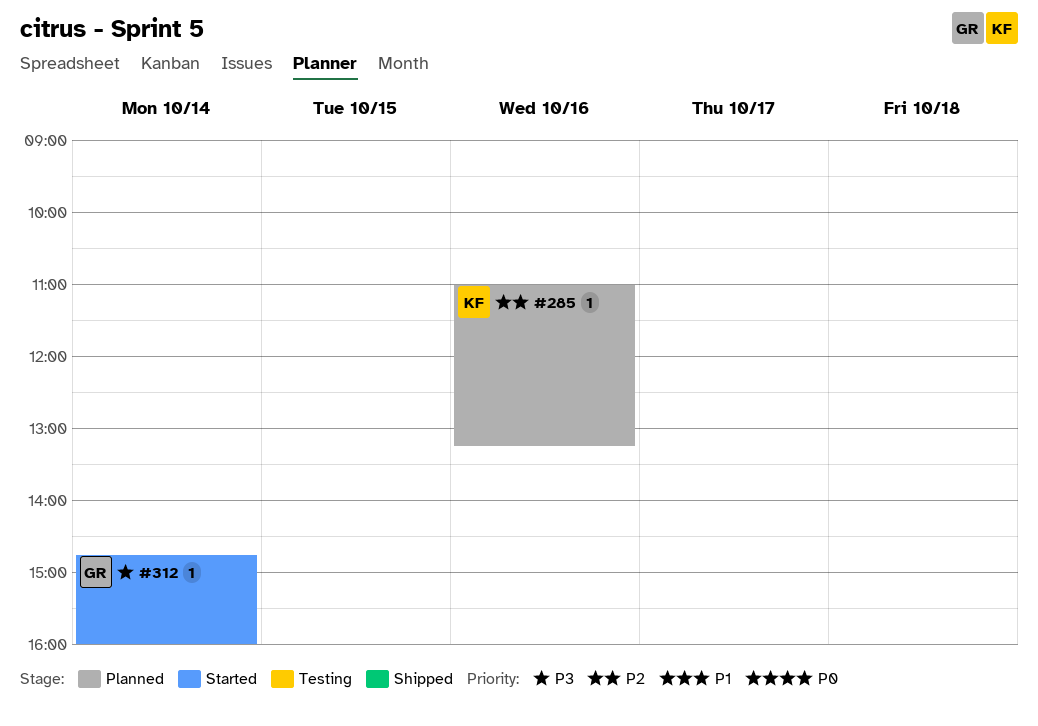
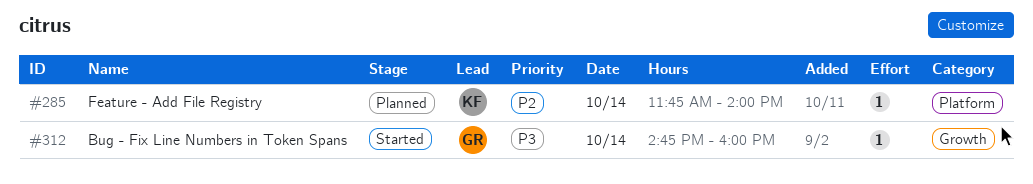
#285, day: Oct 16 -> Oct 14
#285, begins: 11:00 -> 11:45
#285, ends: 13:15 -> 14:00

